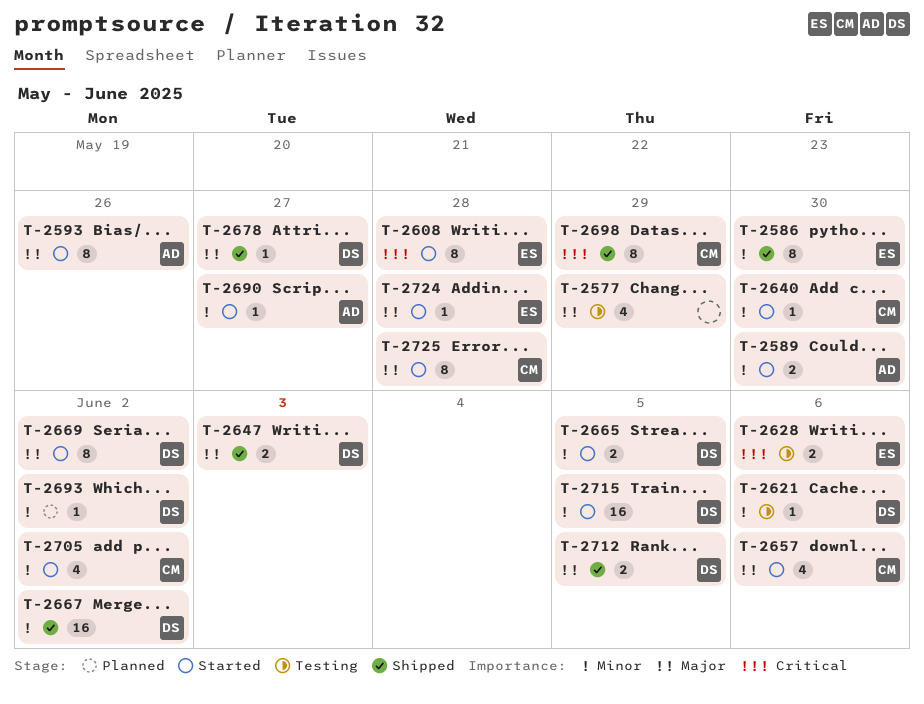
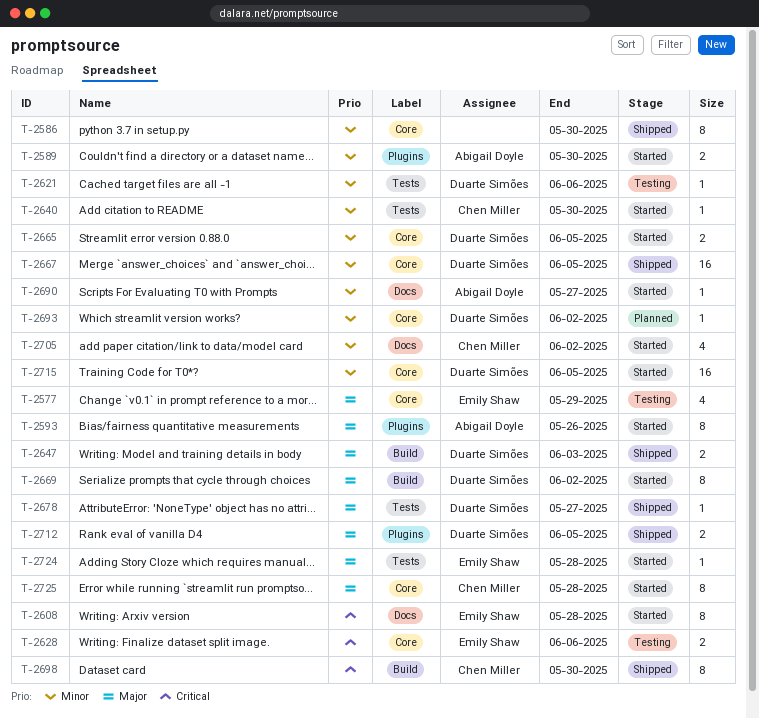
T-2577, owner: none -> Emily Shaw
T-2586, owner: Emily Shaw -> none
T-2657: present -> none
T-2667, due: Jun 2 -> Jun 5
T-2698, due: May 29 -> May 30

